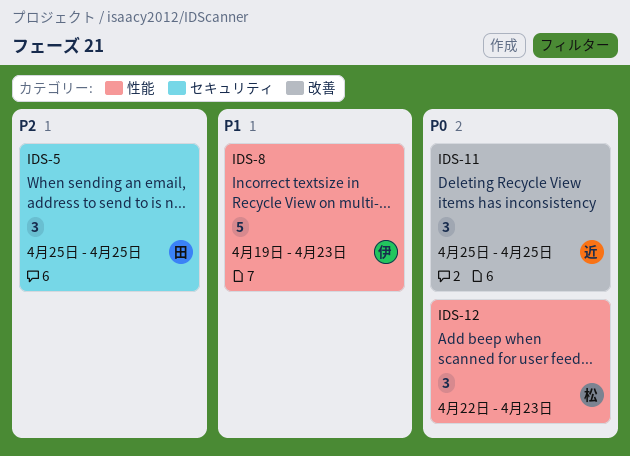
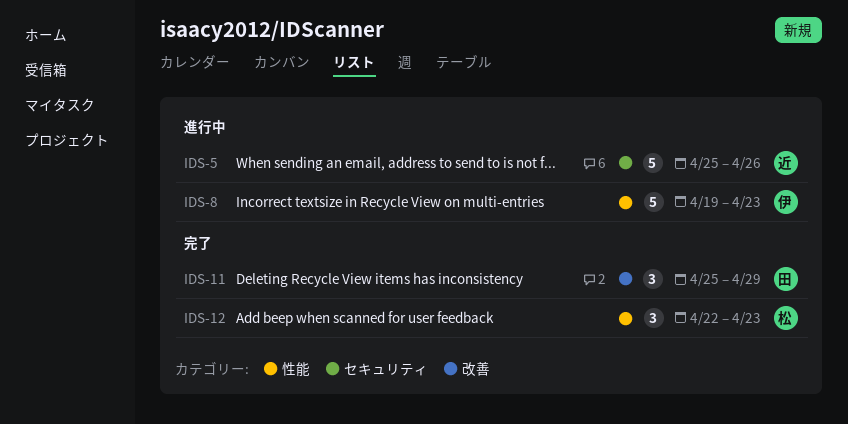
IDS-5, owner: 田 -> 近
IDS-5, estimate: 3 -> 5
IDS-5, due: Apr 25 -> Apr 26
IDS-11, owner: 近 -> 田
IDS-11, due: Apr 25 -> Apr 29

